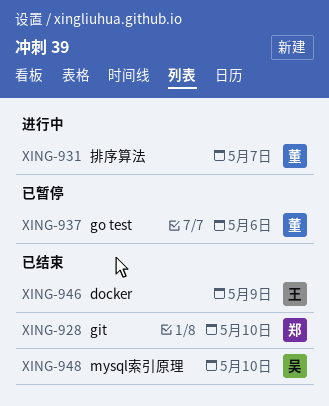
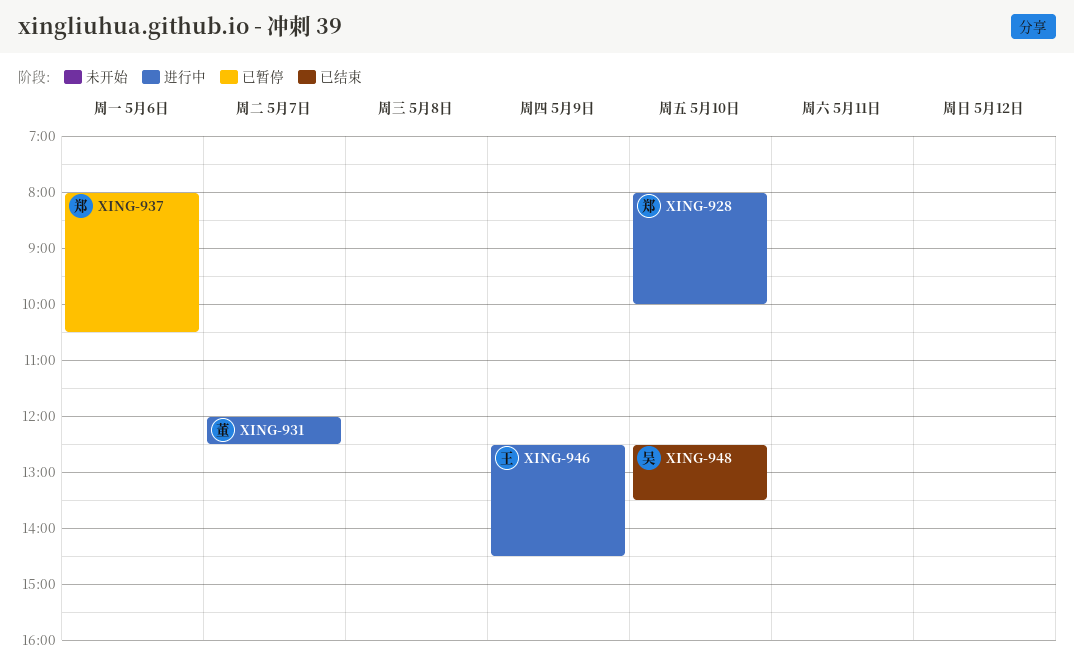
XING-928, status: 已结束 -> 进行中
XING-937, owner: 董 -> 郑
XING-946, status: 已结束 -> 进行中

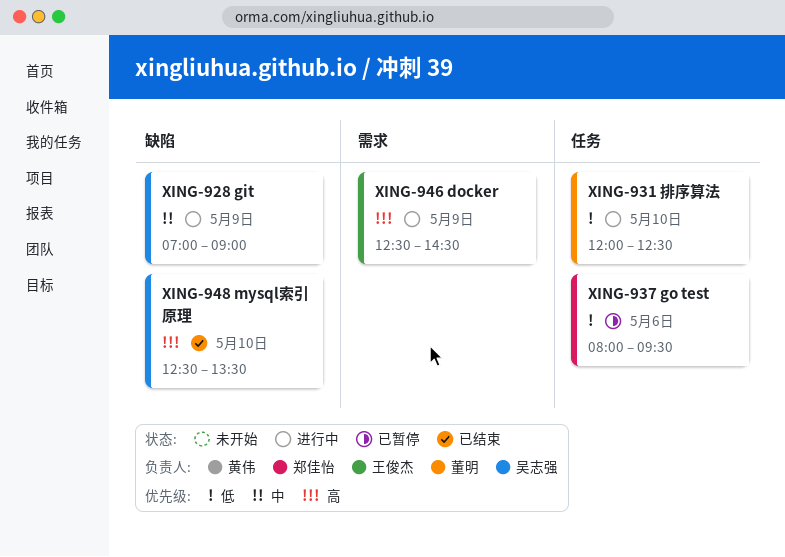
XING-928, owner: 郑佳怡 -> 吴志强
XING-928, day: May 10 -> May 9
XING-928, begins: 08:00 -> 07:00
XING-928, ends: 10:00 -> 09:00
XING-931, day: May 7 -> May 10
XING-937, ends: 10:30 -> 09:30

